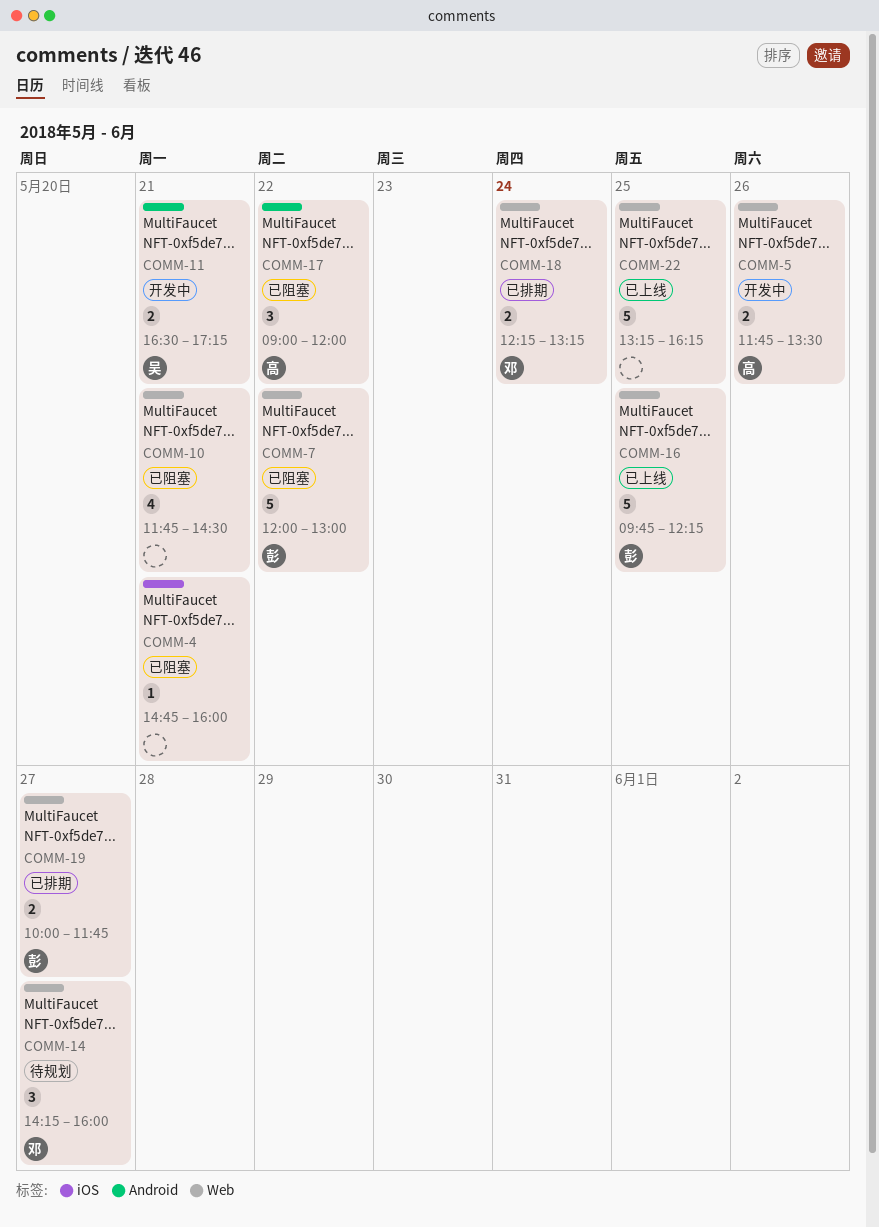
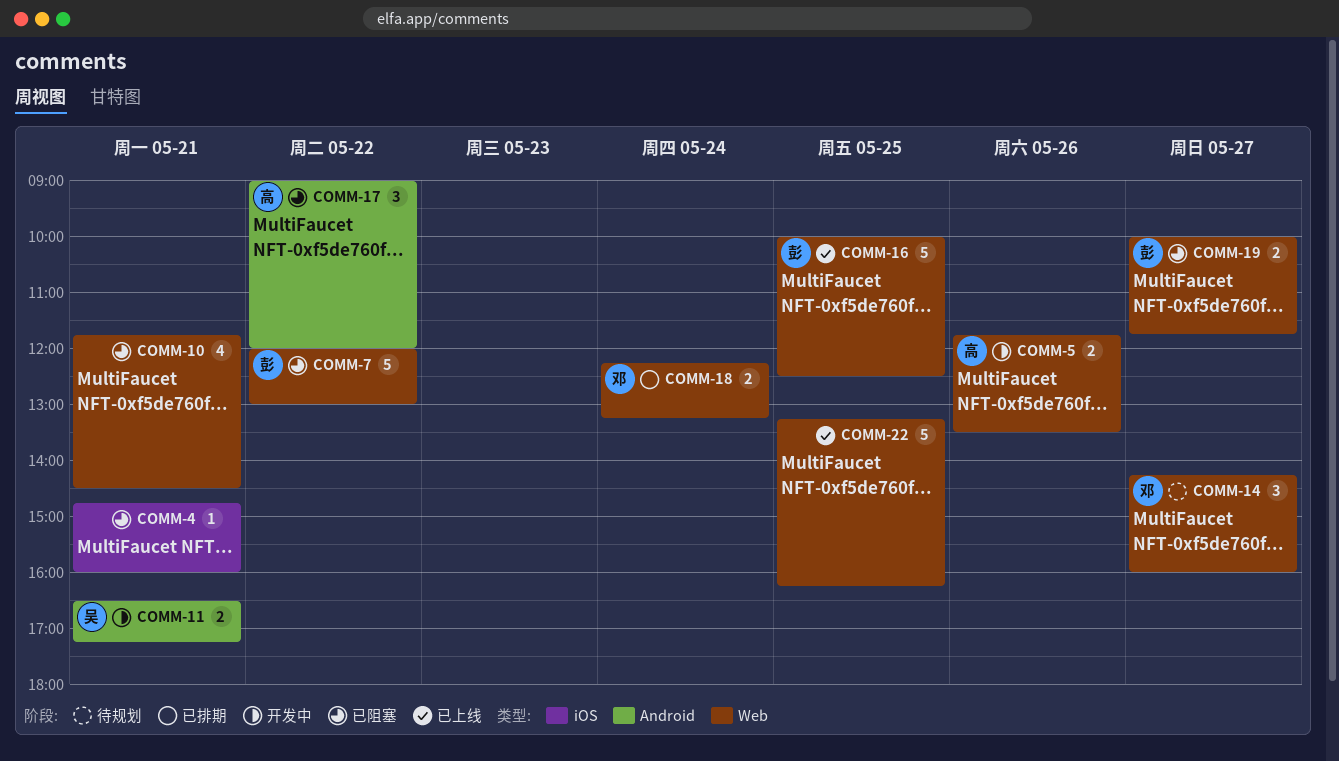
COMM-16, begins: 09:45 -> 10:00
COMM-16, ends: 12:15 -> 12:30
COMM-19, status: 已排期 -> 已阻塞

